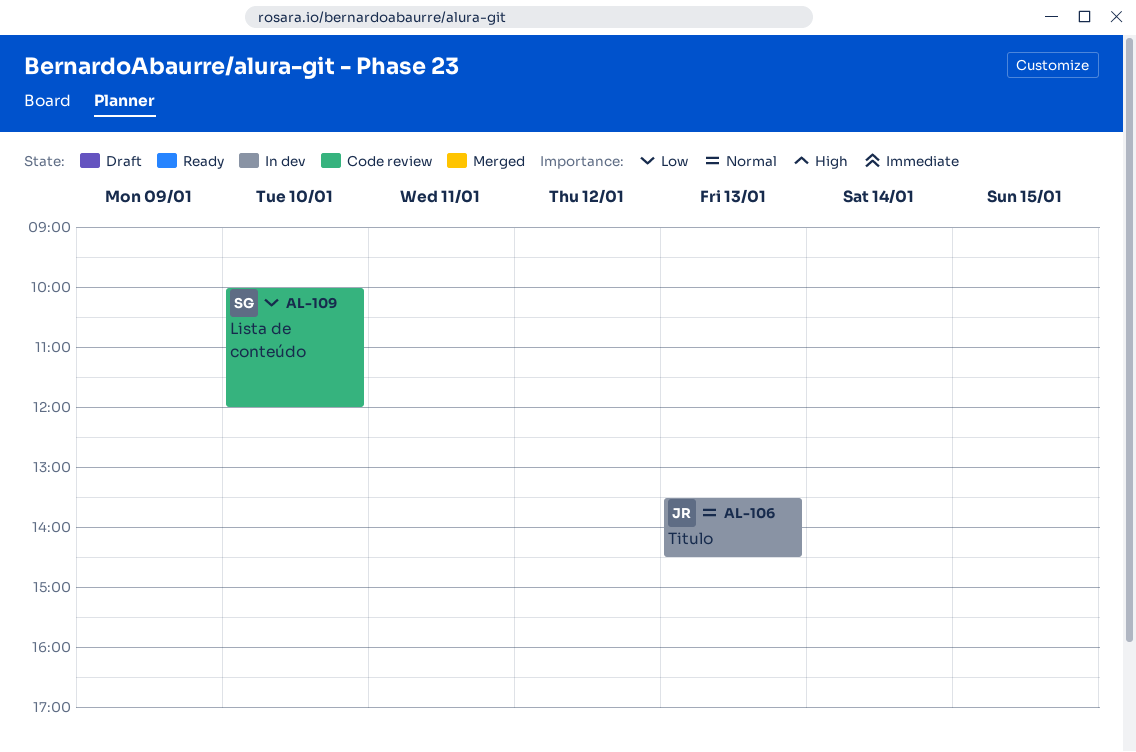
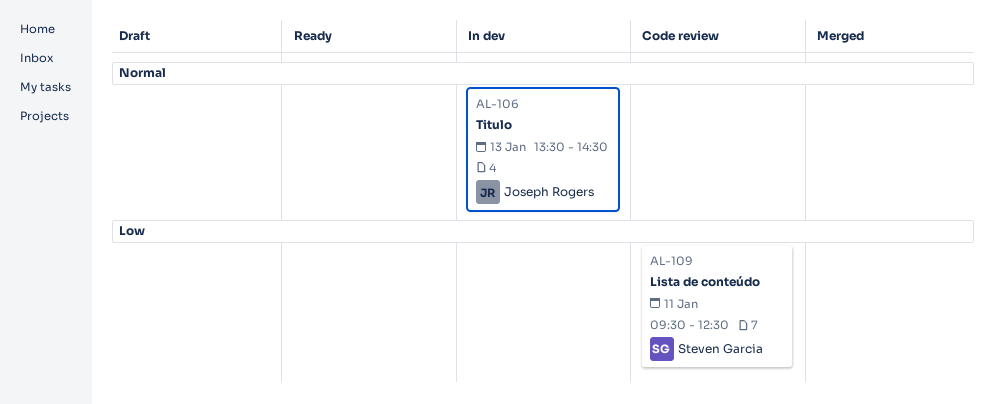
AL-109, day: Jan 10 -> Jan 11
AL-109, begins: 10:00 -> 09:30
AL-109, ends: 12:00 -> 12:30

